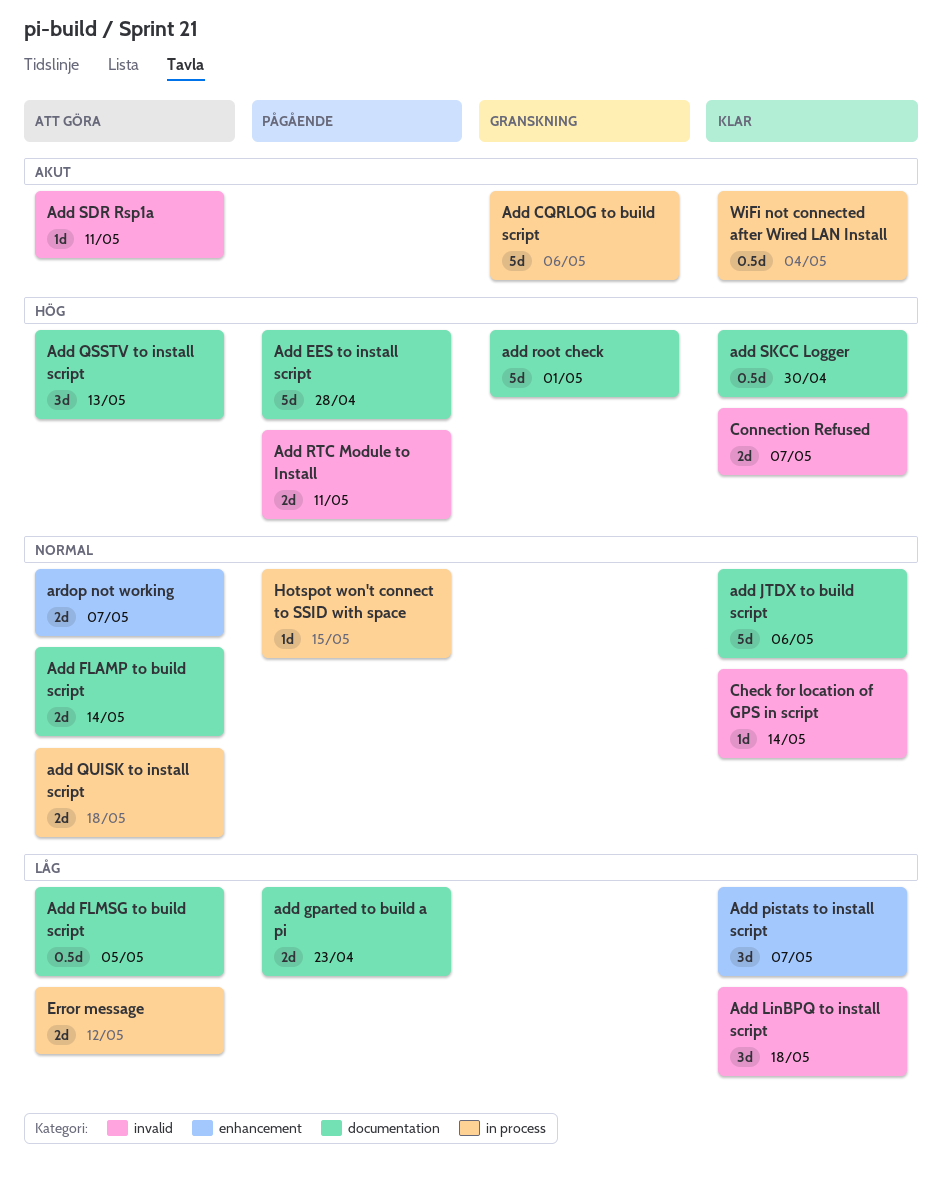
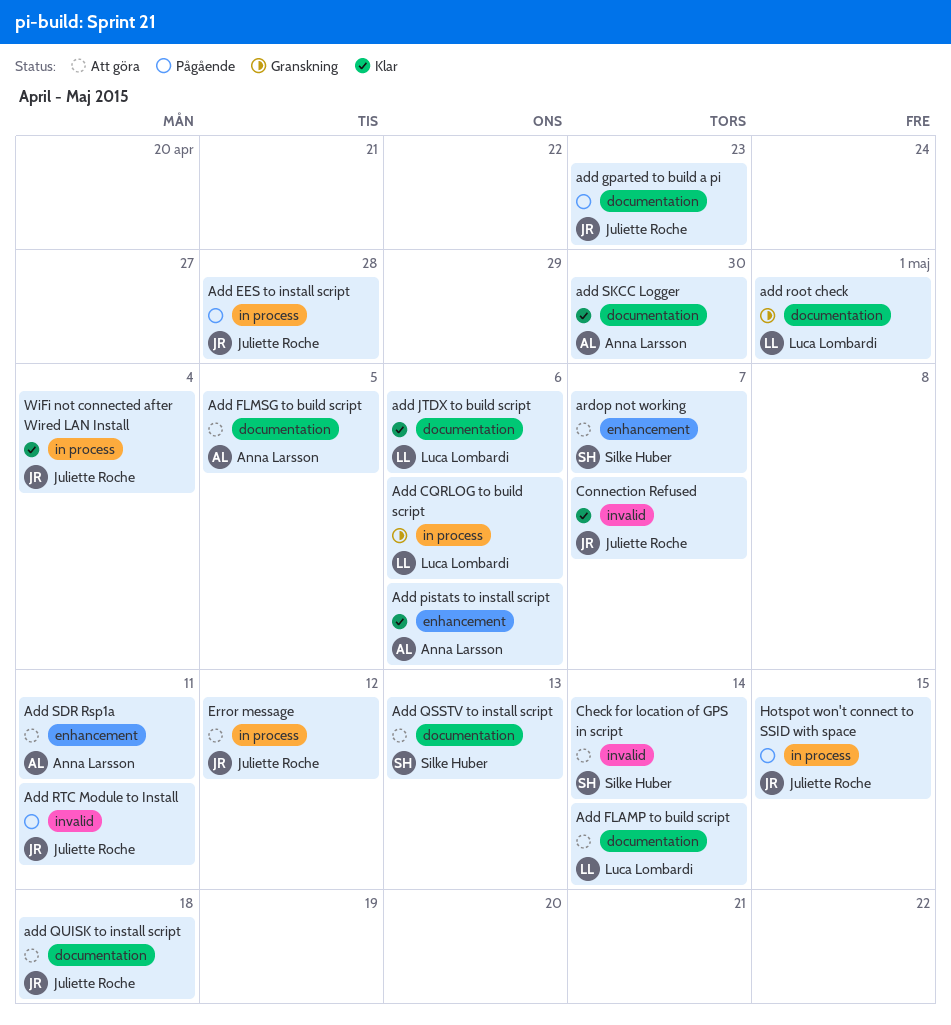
Add EES to install script, label: documentation -> in process
Add LinBPQ to install script: present -> none
Add pistats to install script, due: May 7 -> May 6
add QUISK to install script, label: in process -> documentation
Add SDR Rsp1a, label: invalid -> enhancement
Check for location of GPS in script, status: Klar -> Att göra

